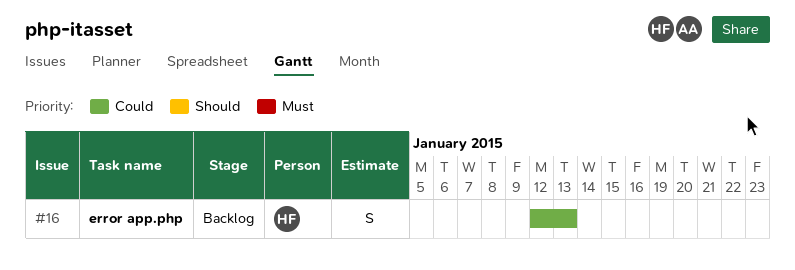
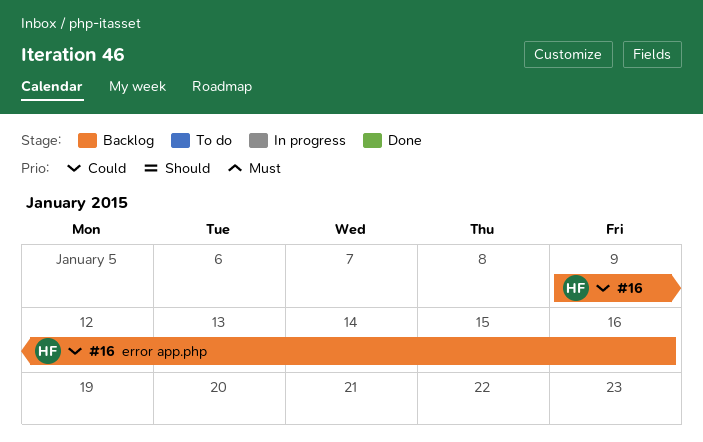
#16, start: Jan 12 -> Jan 9
#16, due: Jan 13 -> Jan 16

